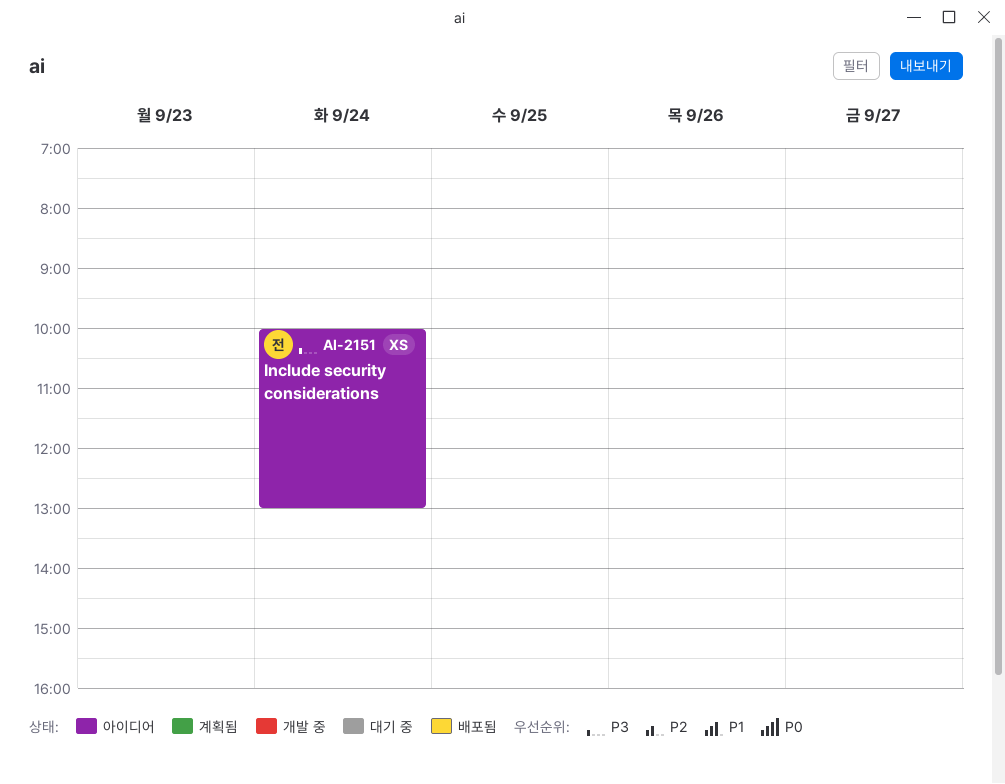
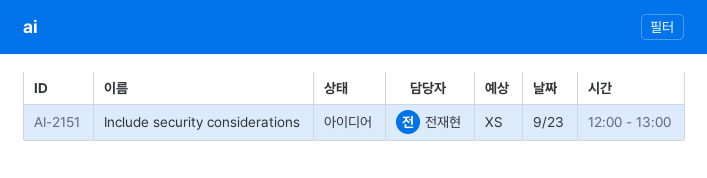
AI-2151, day: Sep 24 -> Sep 23
AI-2151, begins: 10:00 -> 12:00

